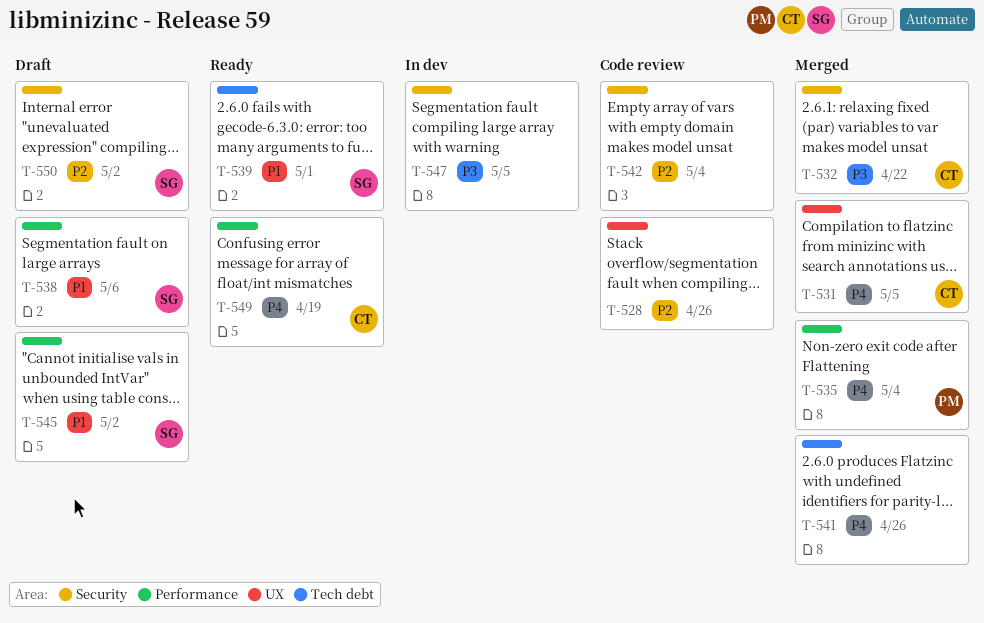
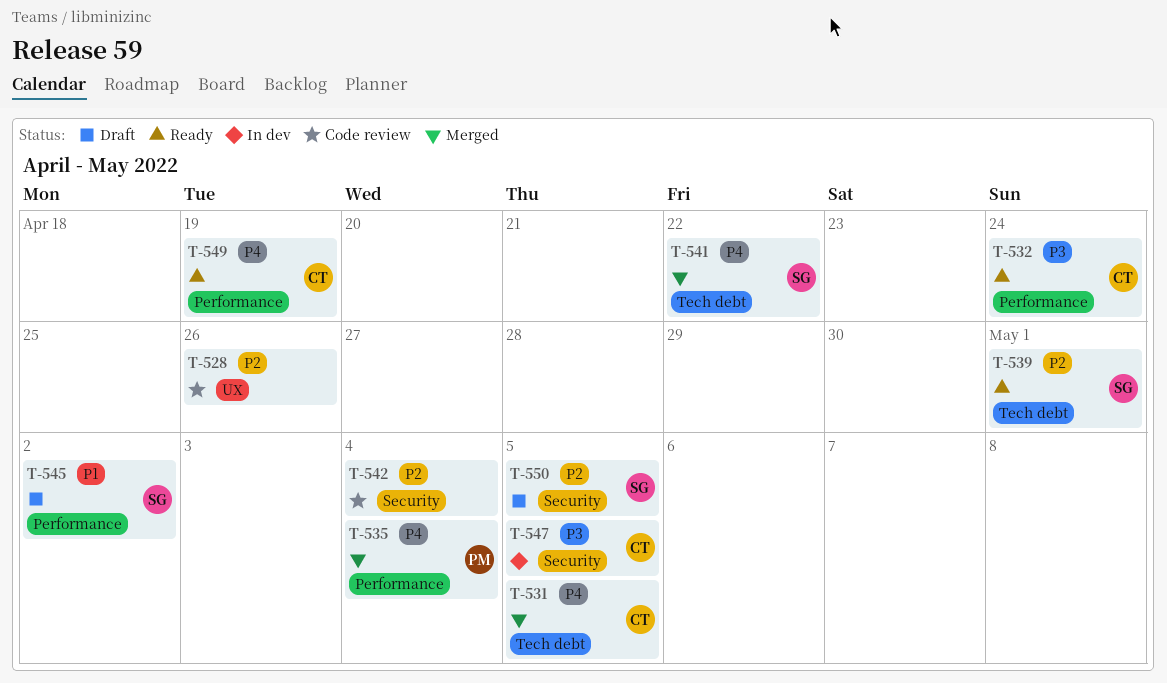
T-531, label: UX -> Tech debt
T-532, status: Merged -> Ready
T-532, label: Security -> Performance
T-532, due: Apr 22 -> Apr 24
T-538: present -> none
T-539, priority: P1 -> P2
T-541, owner: none -> SG
T-541, due: Apr 26 -> Apr 22
T-547, owner: none -> CT
T-550, due: May 2 -> May 5

